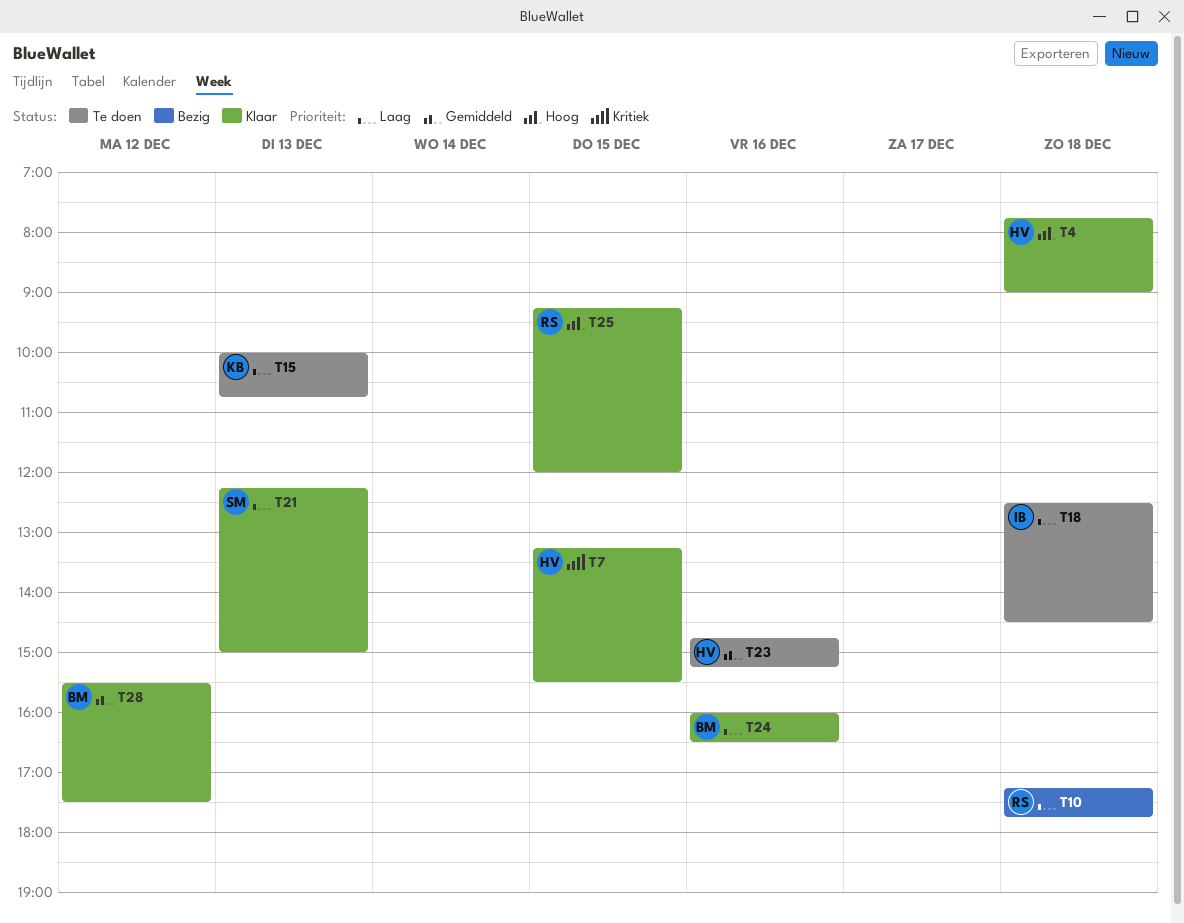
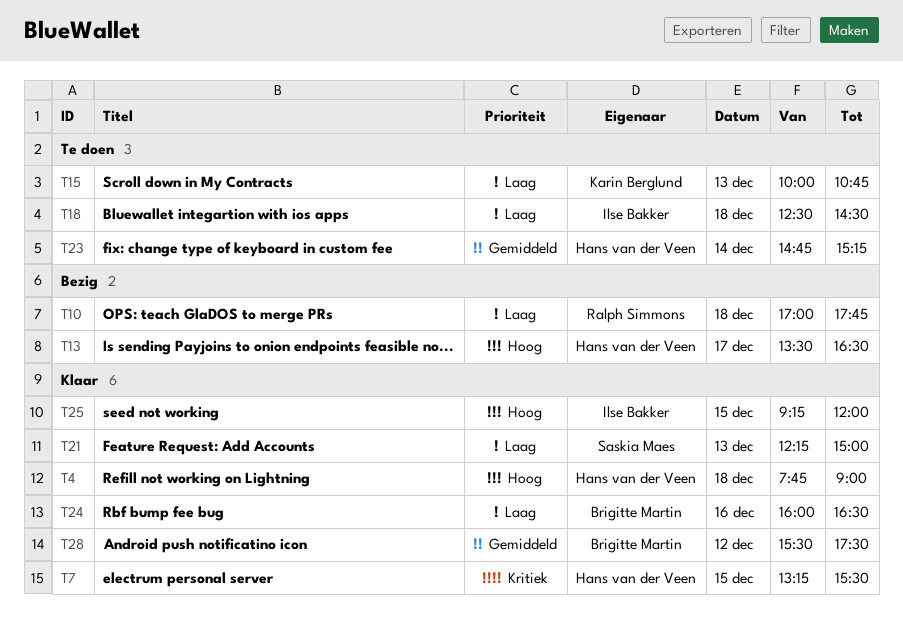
T10, begins: 17:15 -> 17:00
T13: none -> present
T23, day: Dec 16 -> Dec 14
T25, owner: Ralph Simmons -> Ilse Bakker

